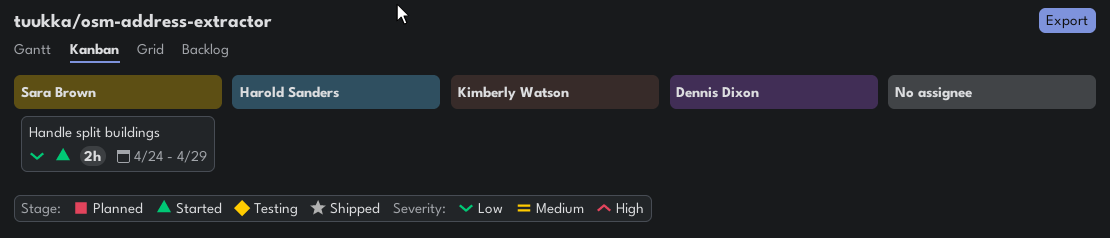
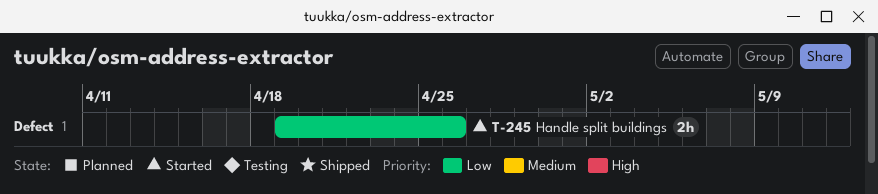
Handle split buildings, start: Apr 24 -> Apr 19
Handle split buildings, due: Apr 29 -> Apr 26

